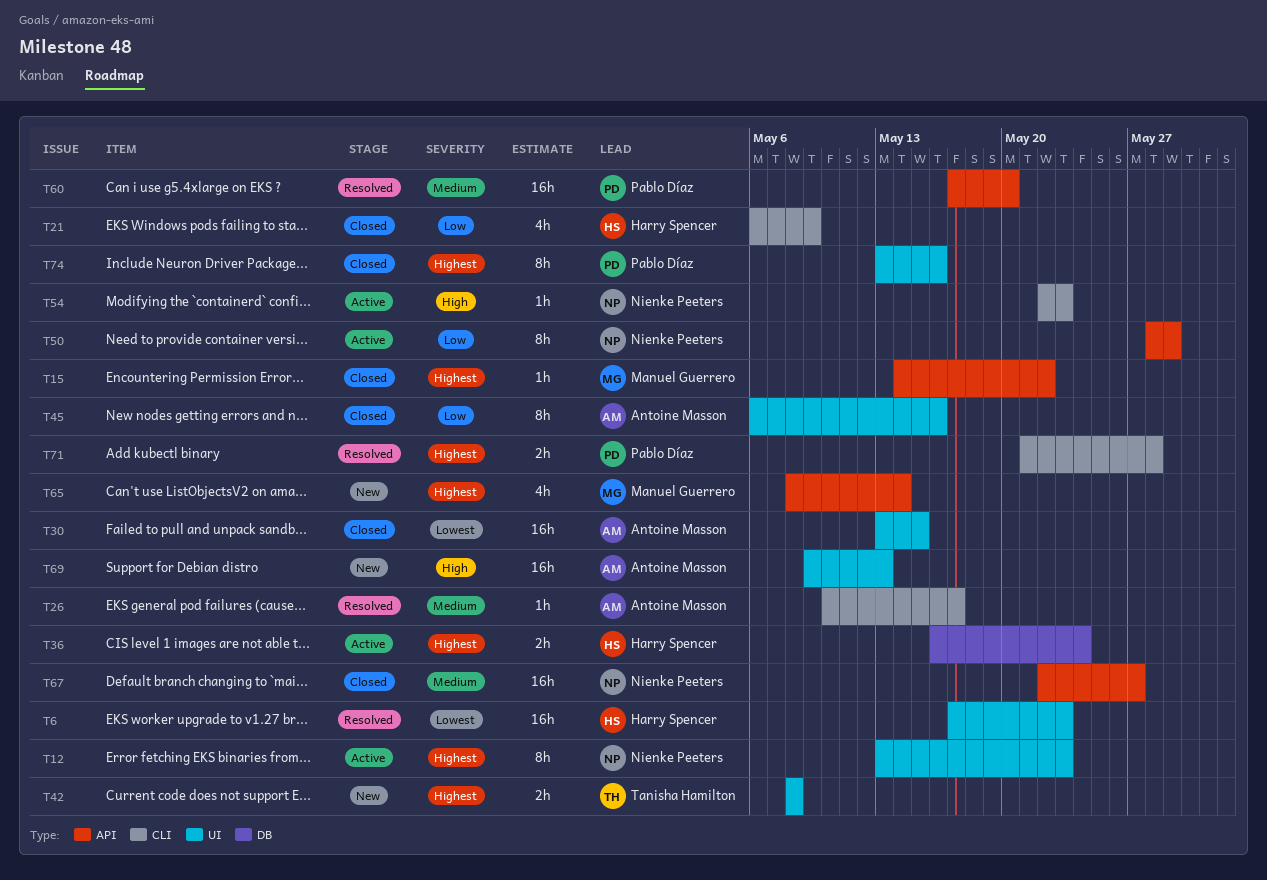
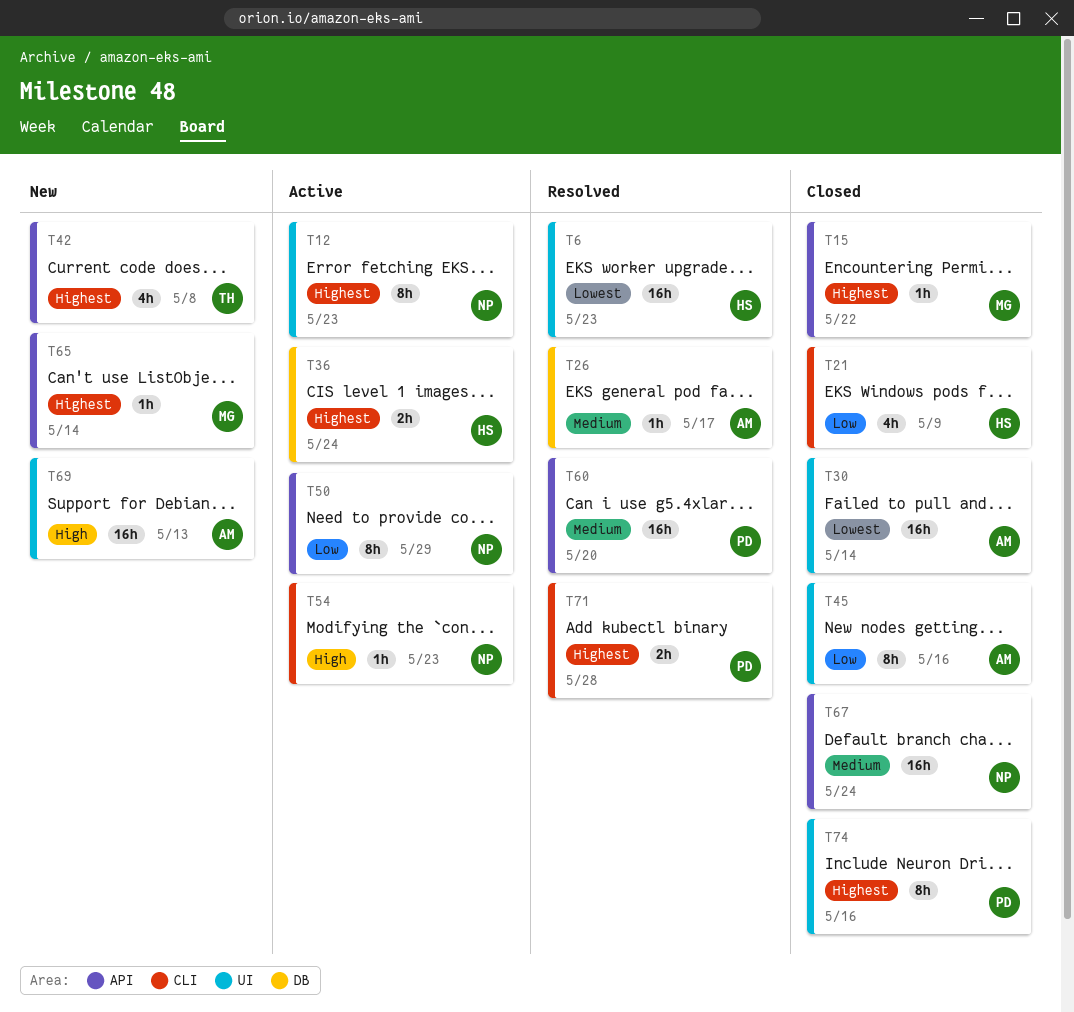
T26, label: CLI -> DB
T30, due: May 15 -> May 14
T42, label: UI -> API
T42, estimate: 2h -> 4h
T65, estimate: 4h -> 1h
T67, due: May 27 -> May 24

